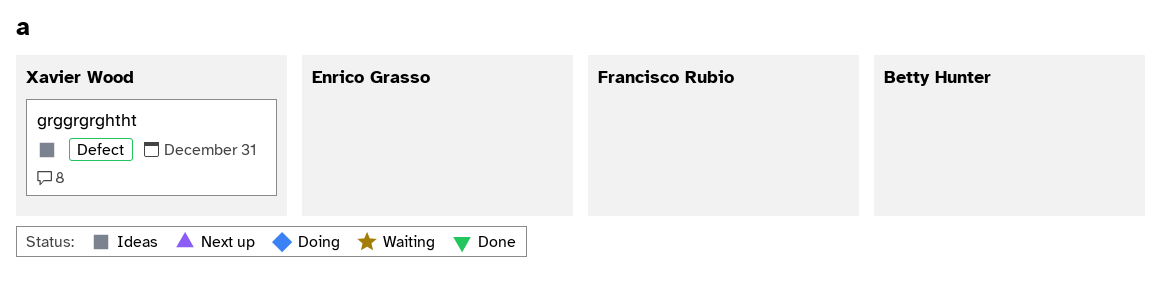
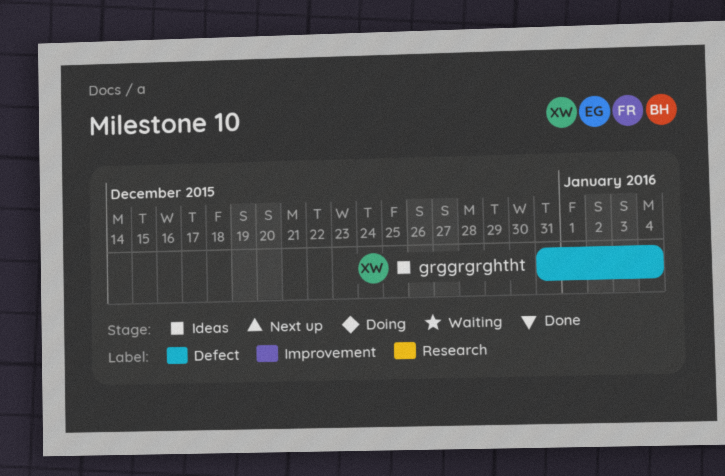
grggrgrghtht, due: Dec 31 -> Jan 4

